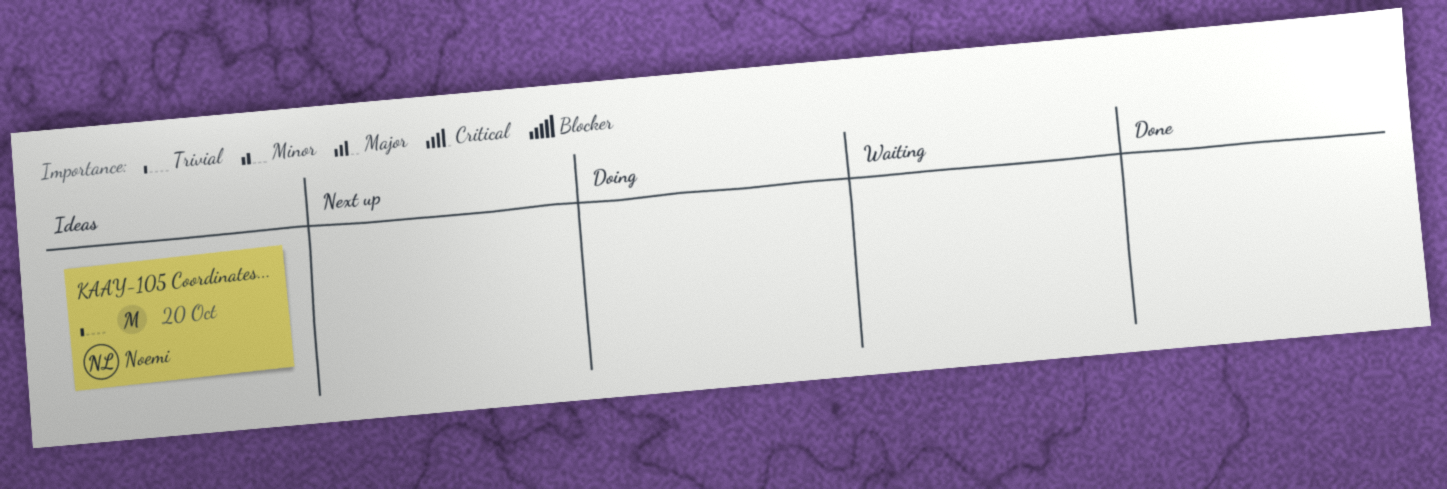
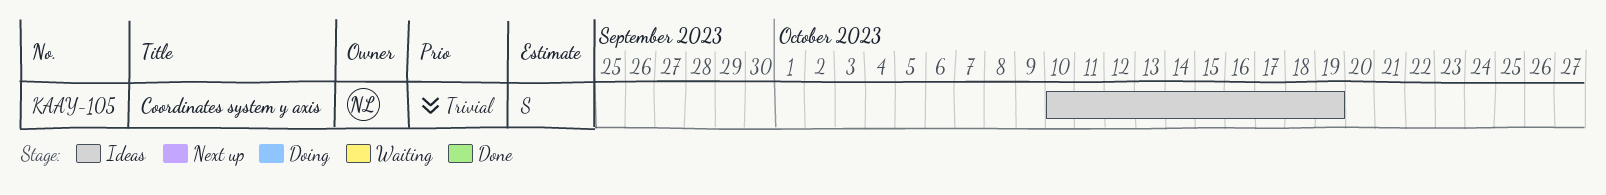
KAAY-105, estimate: M -> S
KAAY-105, due: Oct 20 -> Oct 19

